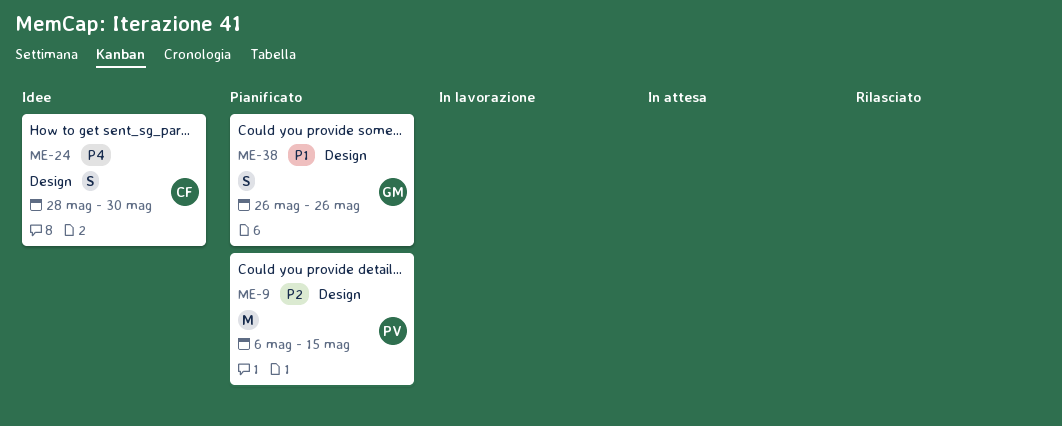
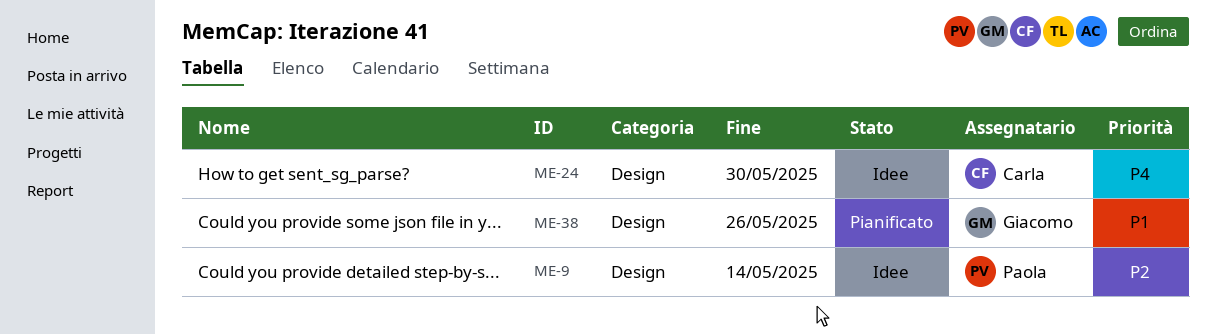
ME-9, status: Pianificato -> Idee
ME-9, due: May 15 -> May 14

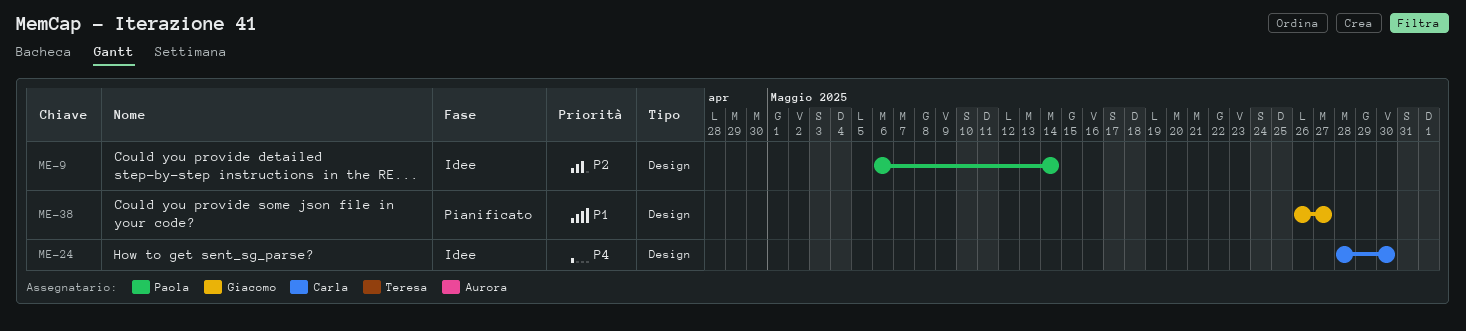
ME-38, due: May 26 -> May 27

